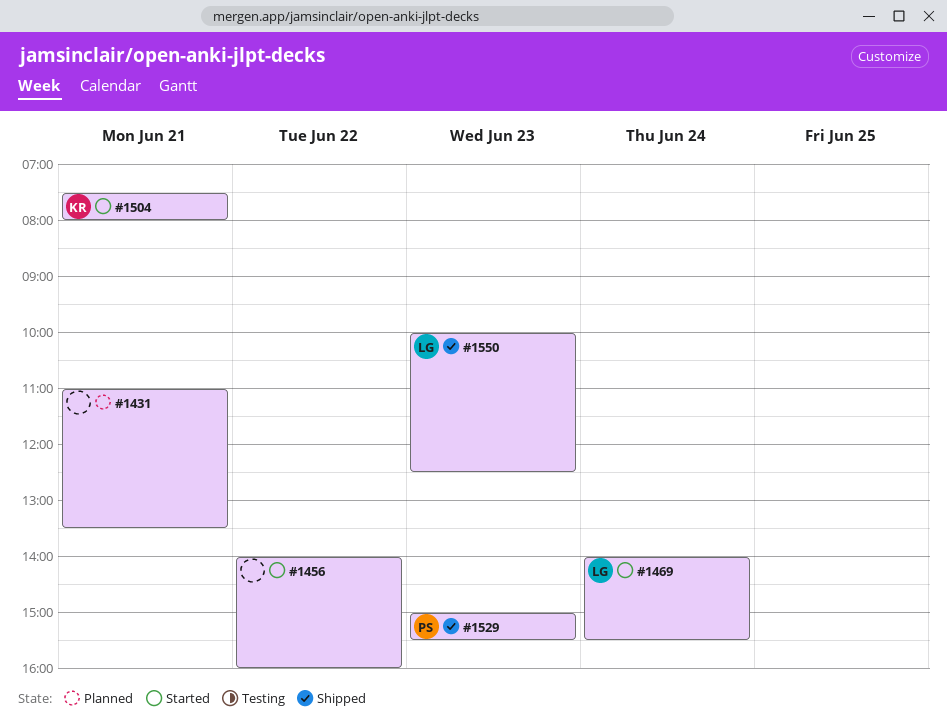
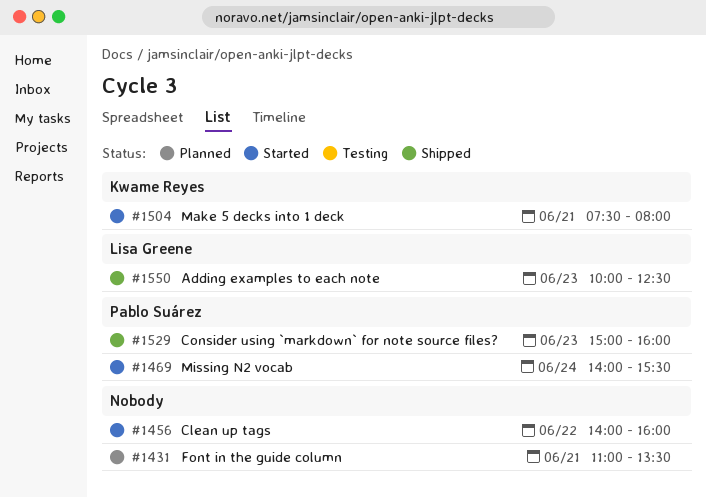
#1469, owner: Lisa Greene -> Pablo Suárez
#1529, ends: 15:30 -> 16:00

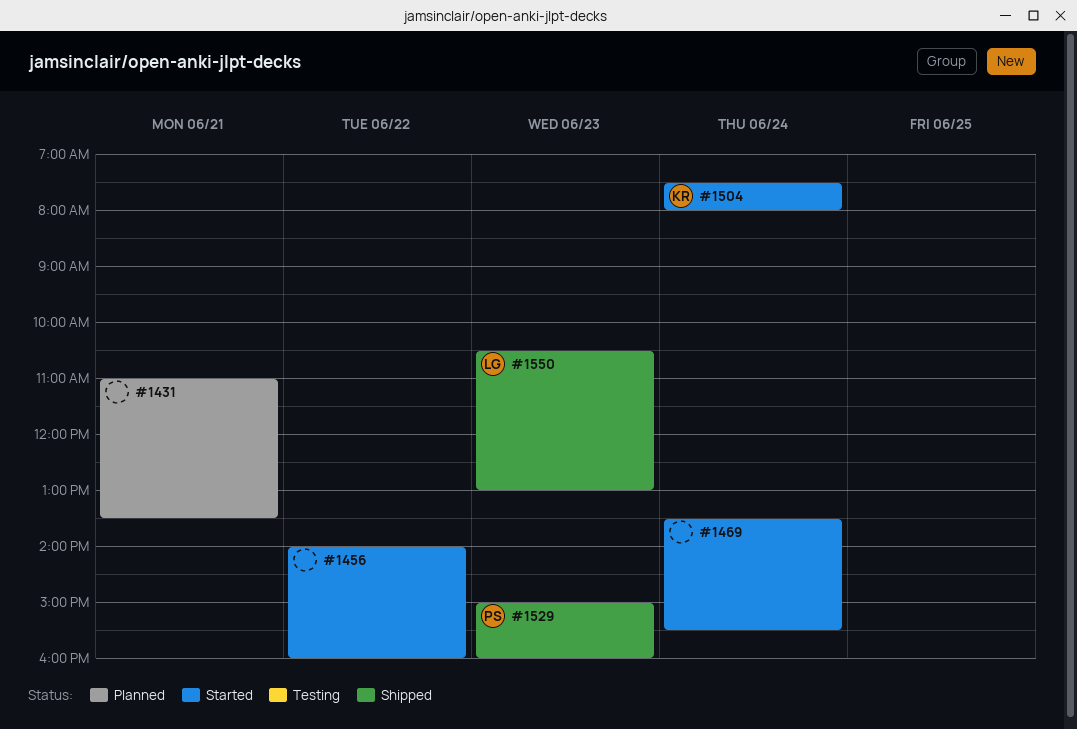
#1469, owner: Pablo Suárez -> none
#1469, begins: 14:00 -> 13:30
#1504, day: Jun 21 -> Jun 24
#1550, begins: 10:00 -> 10:30
#1550, ends: 12:30 -> 13:00

